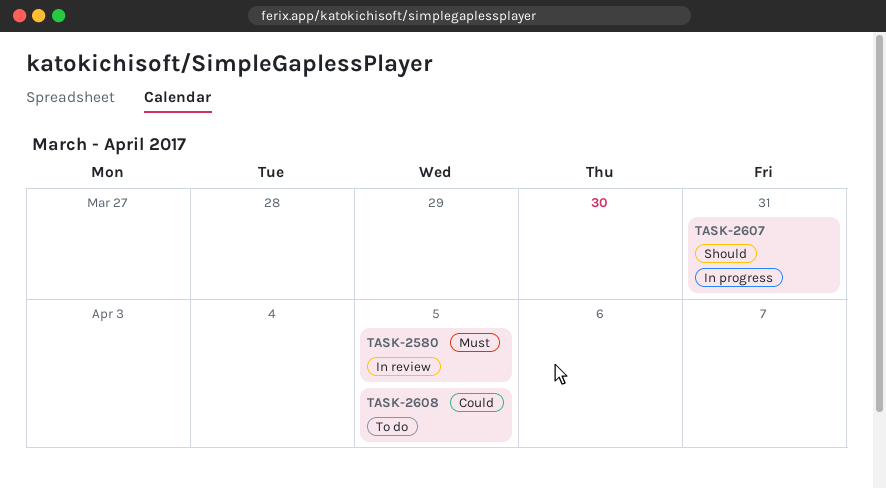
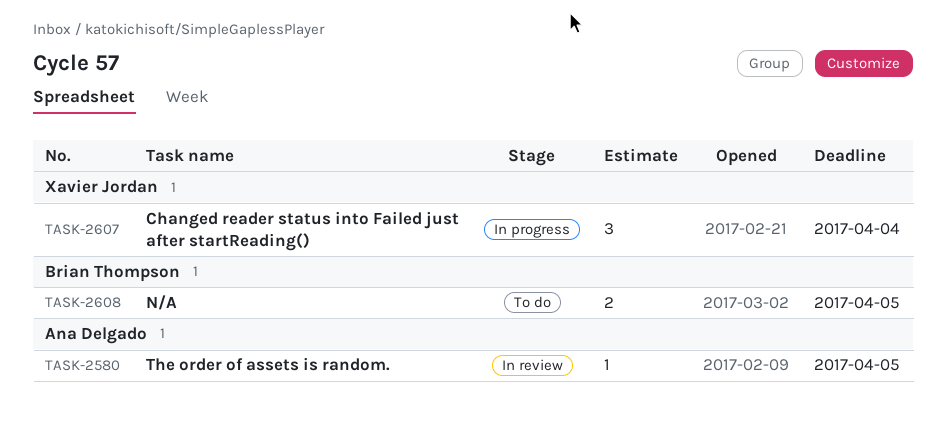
TASK-2607, due: Mar 31 -> Apr 4

